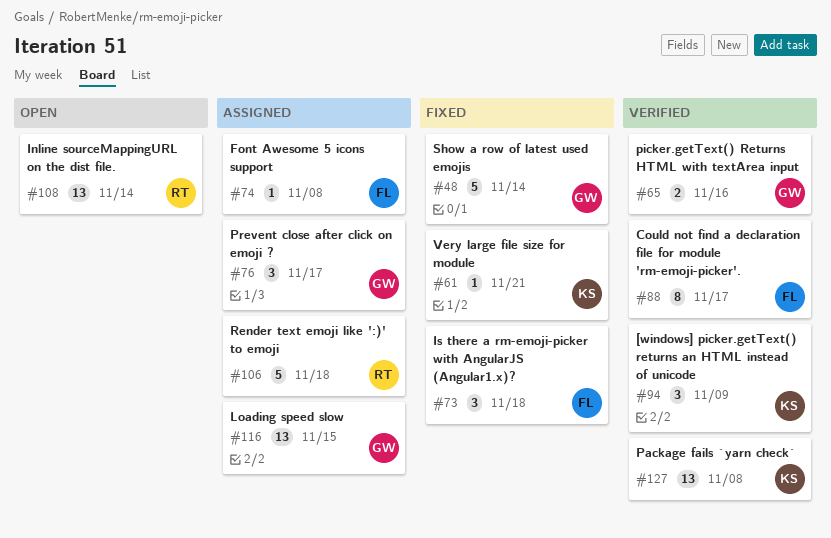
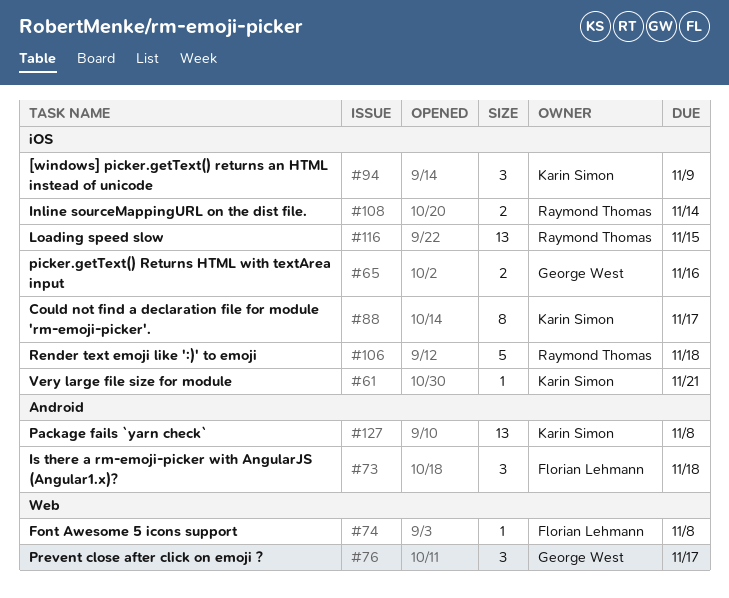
#48: present -> none
#88, owner: Florian Lehmann -> Karin Simon
#108, estimate: 13 -> 2
#116, owner: George West -> Raymond Thomas

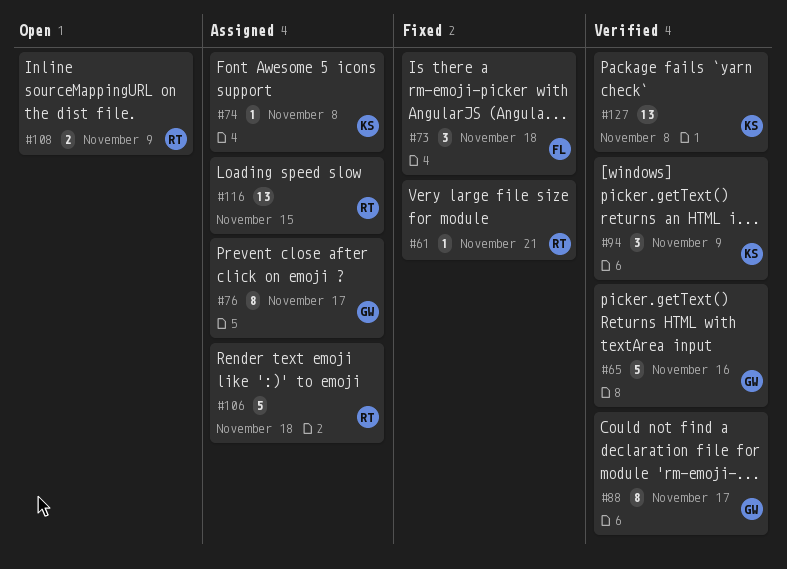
#61, owner: Karin Simon -> Raymond Thomas
#65, estimate: 2 -> 5
#74, owner: Florian Lehmann -> Karin Simon
#76, estimate: 3 -> 8
#88, owner: Karin Simon -> George West
#108, due: Nov 14 -> Nov 9

